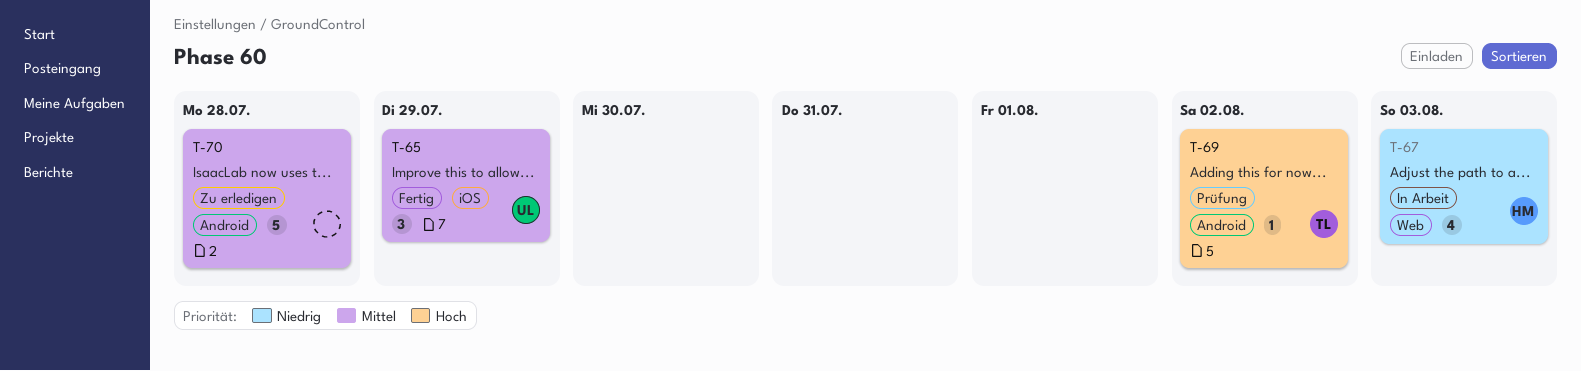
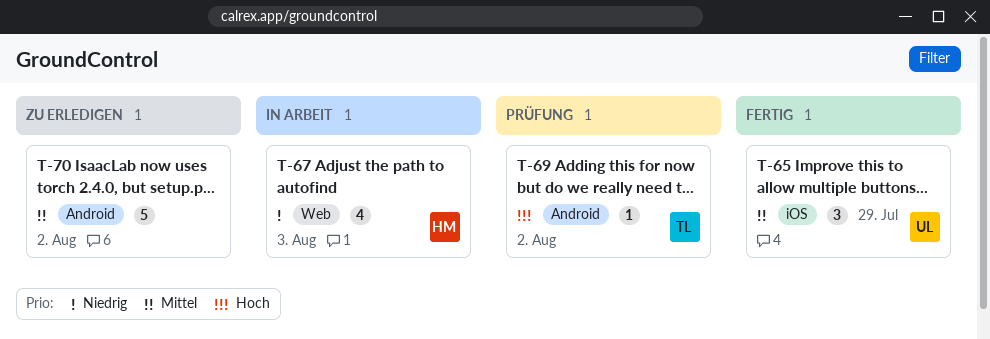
T-70, due: Jul 28 -> Aug 2

